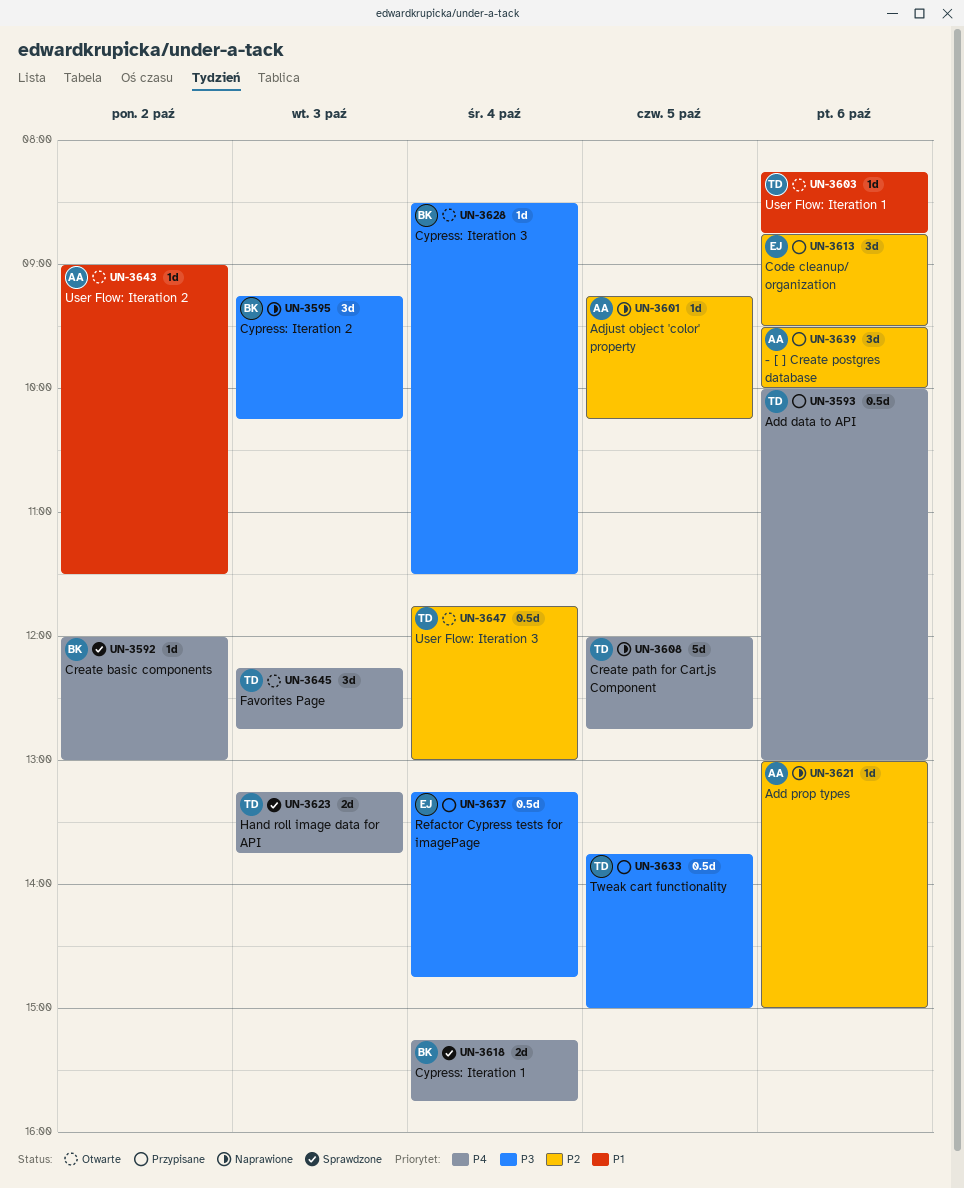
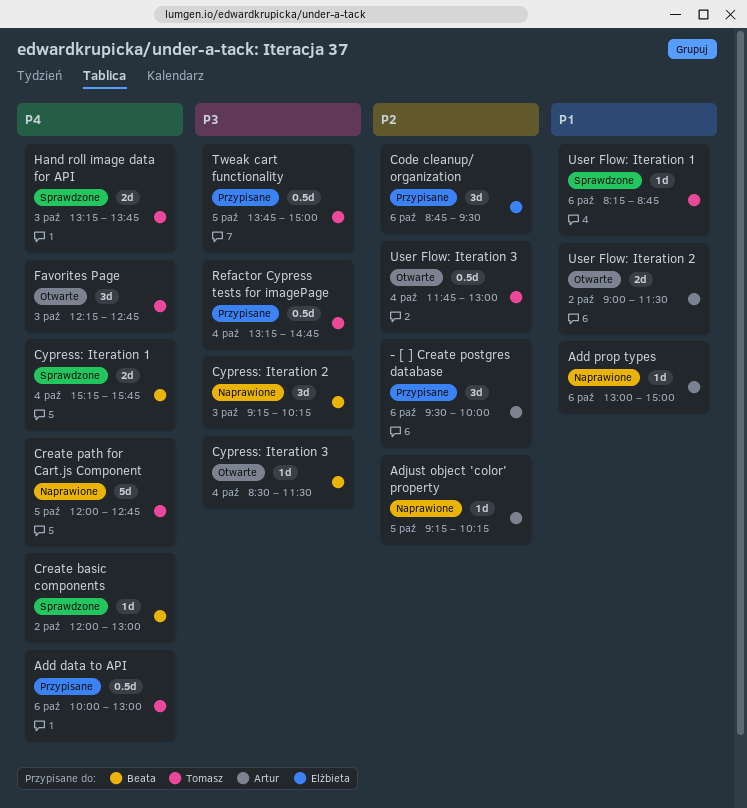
Add prop types, priority: P2 -> P1
Refactor Cypress tests for imagePage, owner: Elżbieta -> Tomasz
User Flow: Iteration 1, status: Otwarte -> Sprawdzone
User Flow: Iteration 2, estimate: 1d -> 2d

